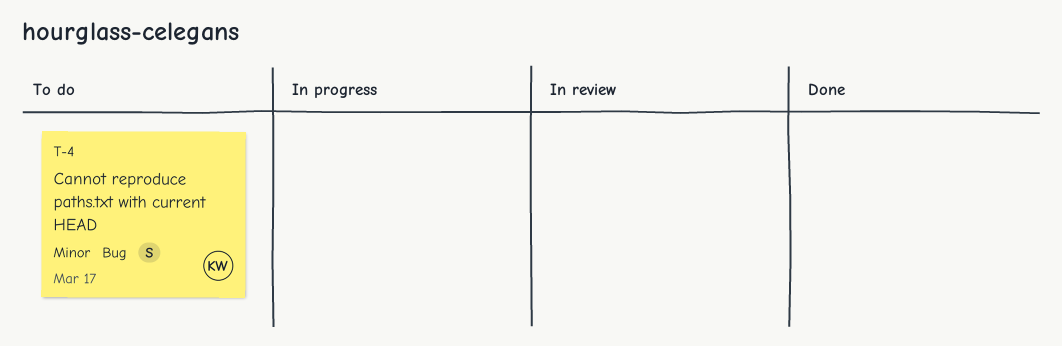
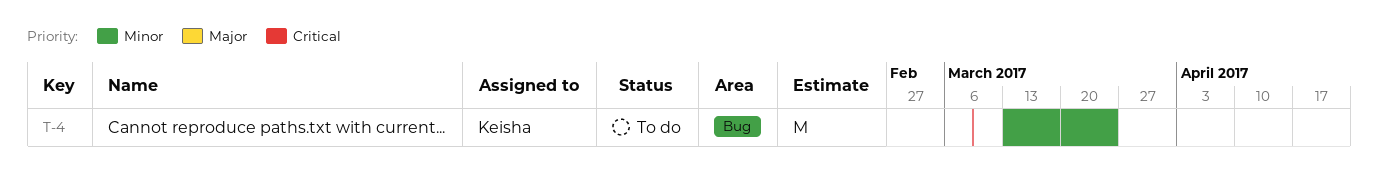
T-4, estimate: S -> M
T-4, due: Mar 17 -> Mar 24

